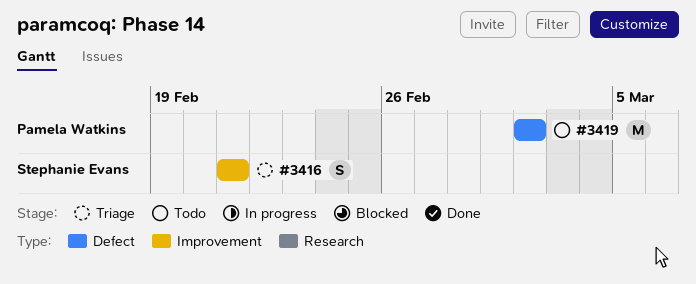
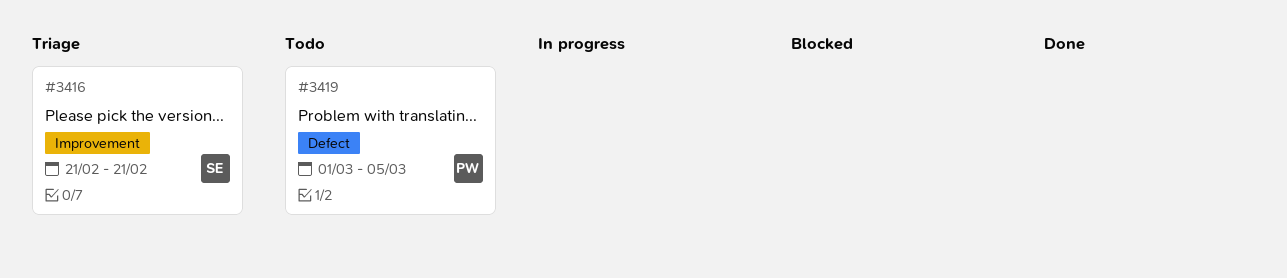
#3419, start: Mar 2 -> Mar 1
#3419, due: Mar 2 -> Mar 5

